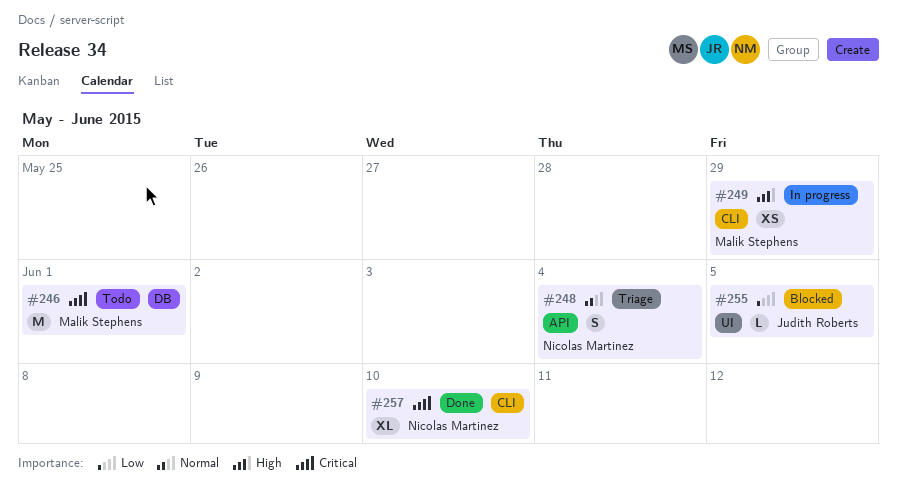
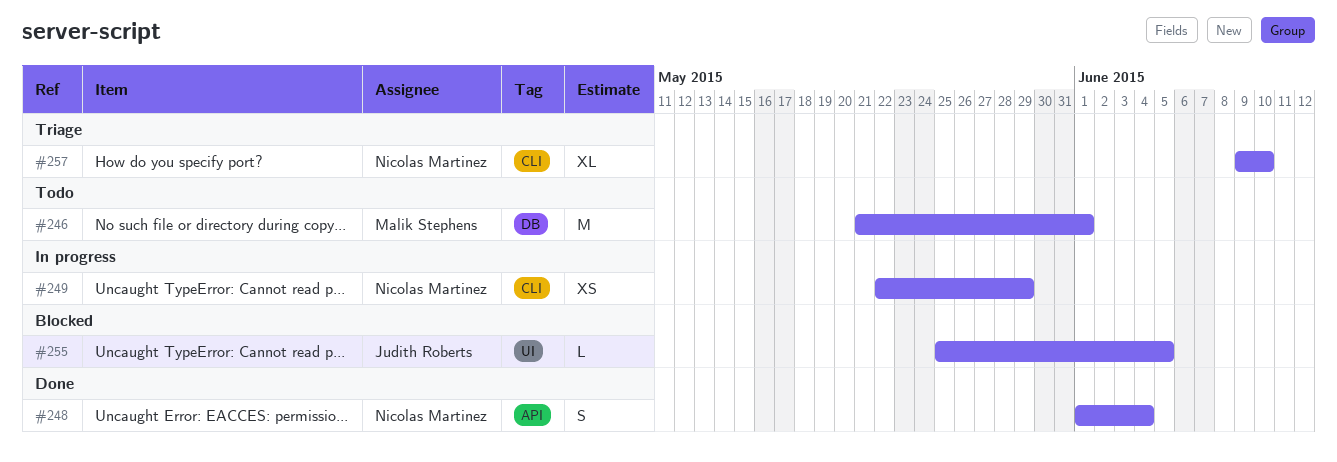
#248, status: Triage -> Done
#249, owner: Malik Stephens -> Nicolas Martinez
#257, status: Done -> Triage

